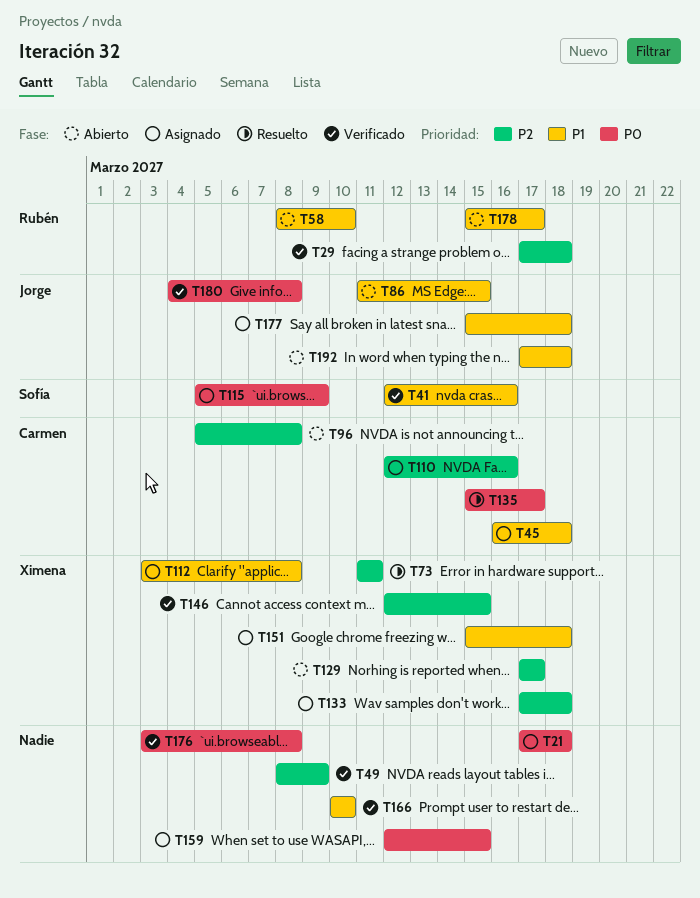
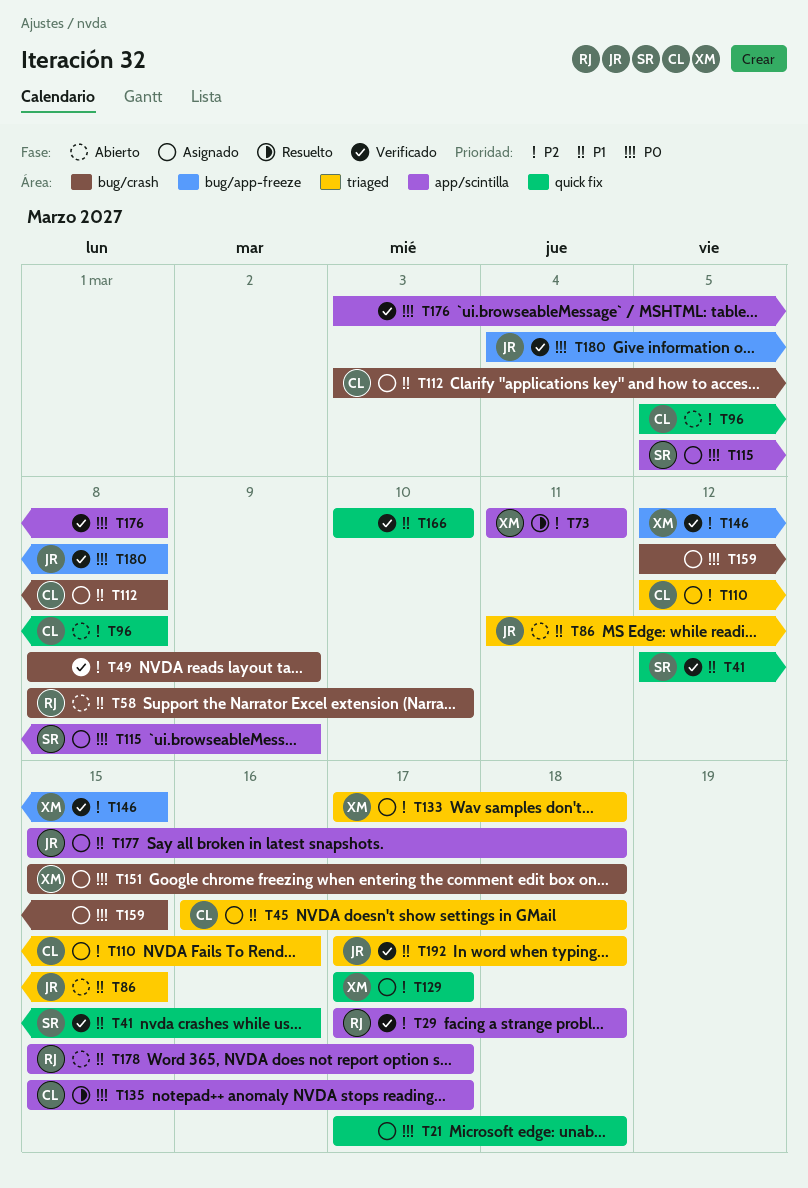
T112, owner: Ximena -> Carmen
T129, status: Abierto -> Asignado
T151, priority: P1 -> P0
T192, status: Abierto -> Verificado

